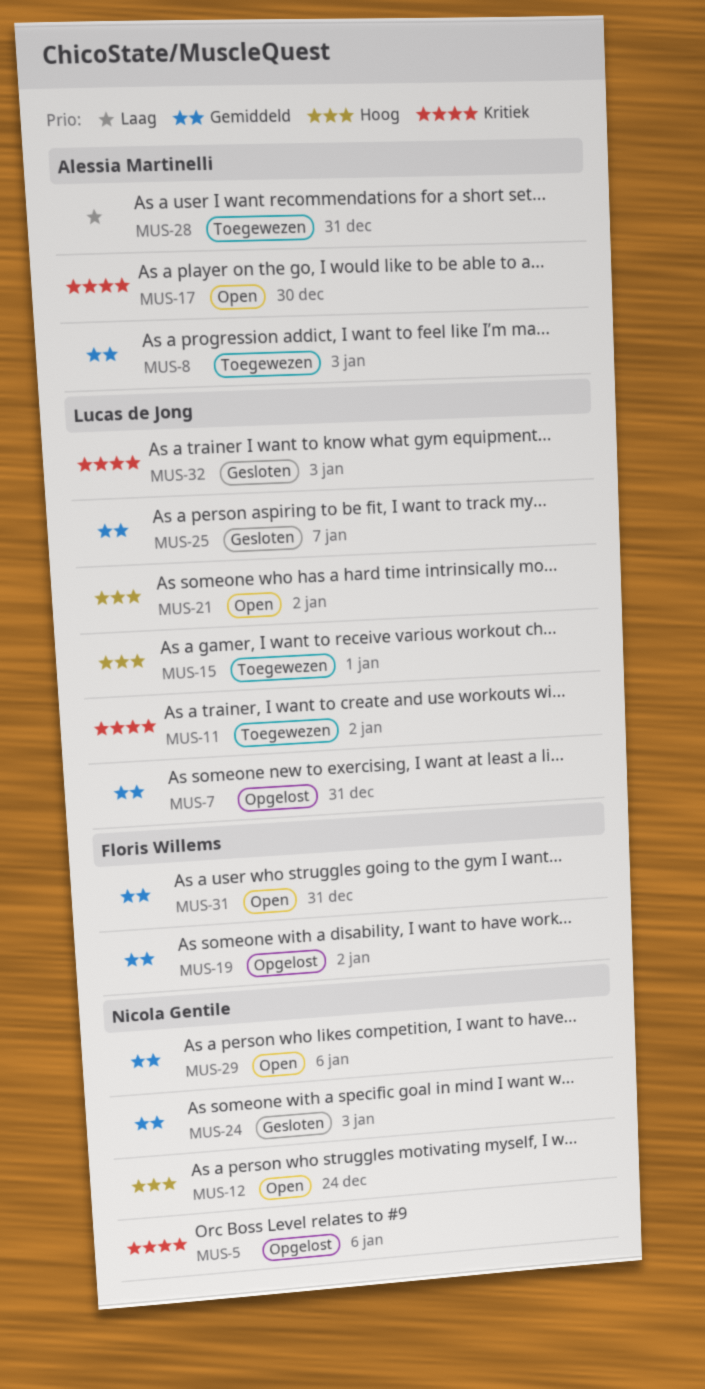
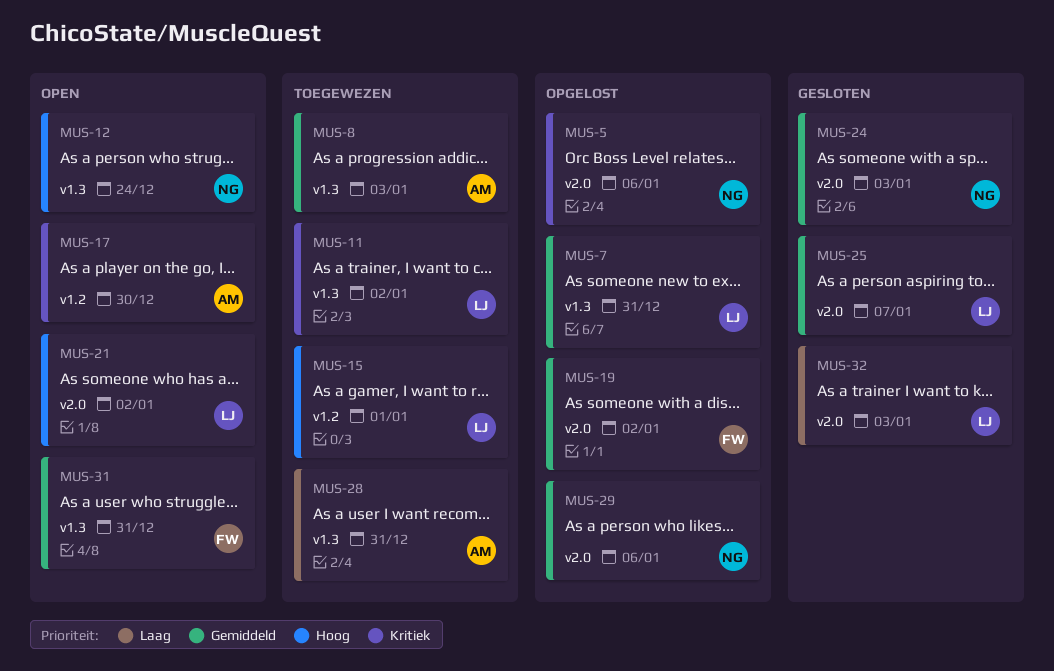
MUS-29, status: Open -> Opgelost
MUS-32, priority: Kritiek -> Laag

